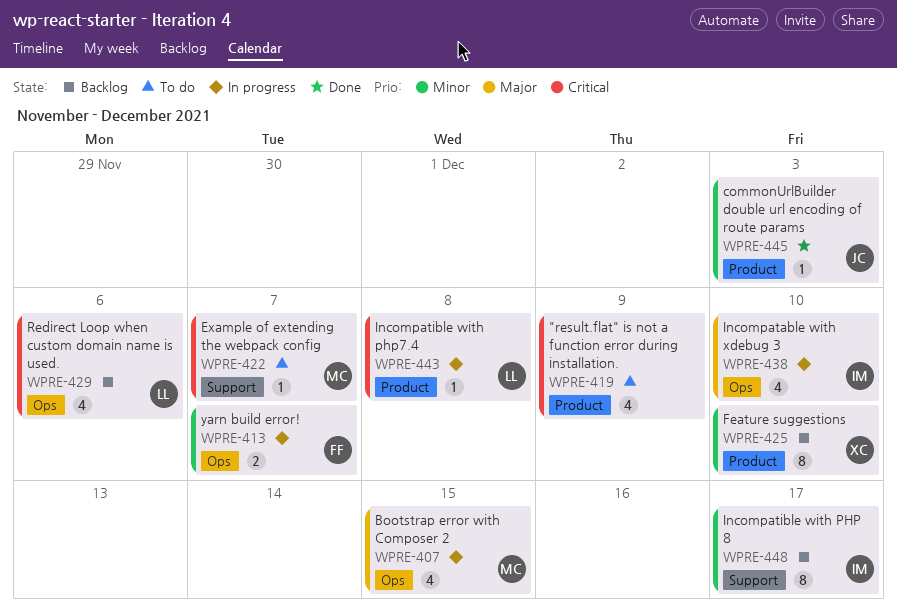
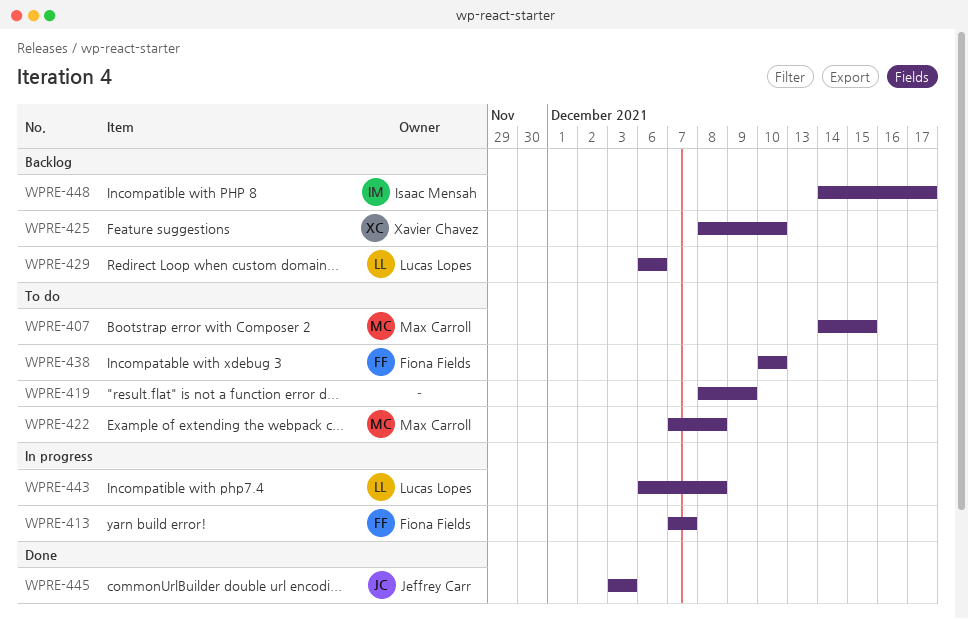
WPRE-407, status: In progress -> To do
WPRE-422, due: Dec 7 -> Dec 8
WPRE-438, status: In progress -> To do
WPRE-438, owner: Isaac Mensah -> Fiona Fields

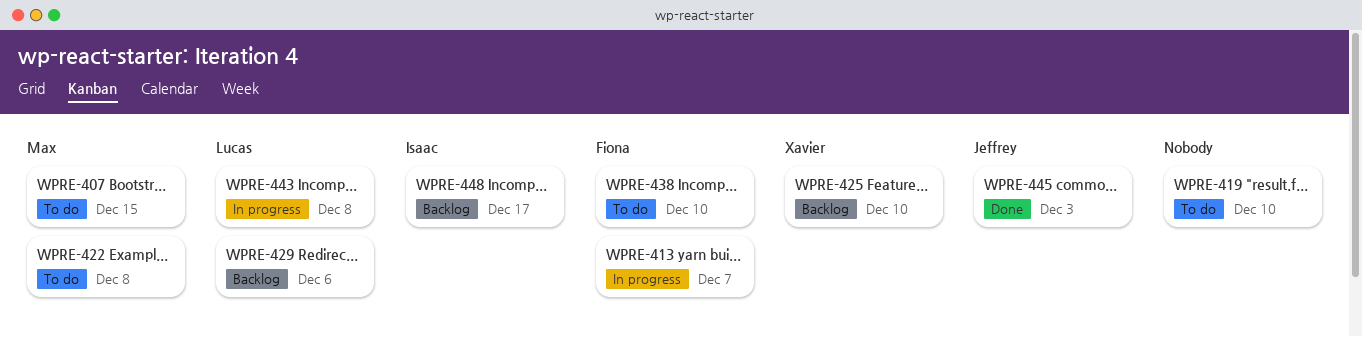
WPRE-419, due: Dec 9 -> Dec 10

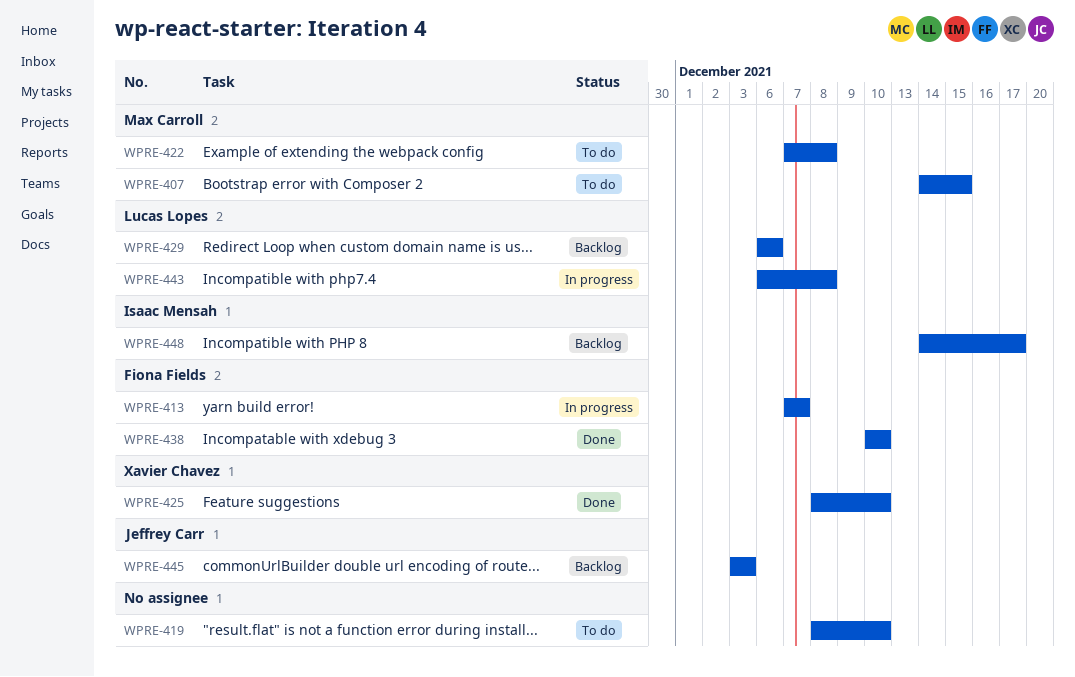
WPRE-425, status: Backlog -> Done
WPRE-438, status: To do -> Done
WPRE-445, status: Done -> Backlog

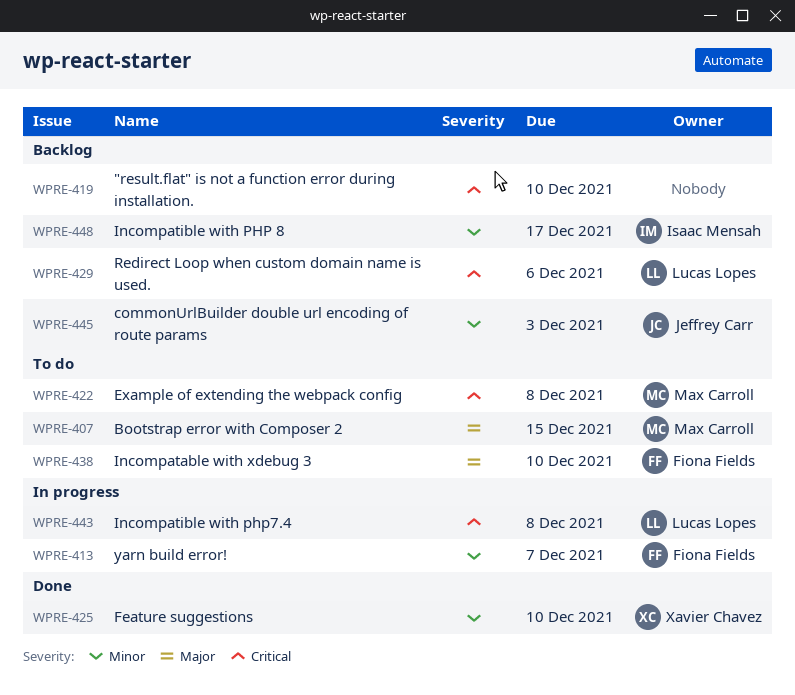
WPRE-419, status: To do -> Backlog
WPRE-438, status: Done -> To do

